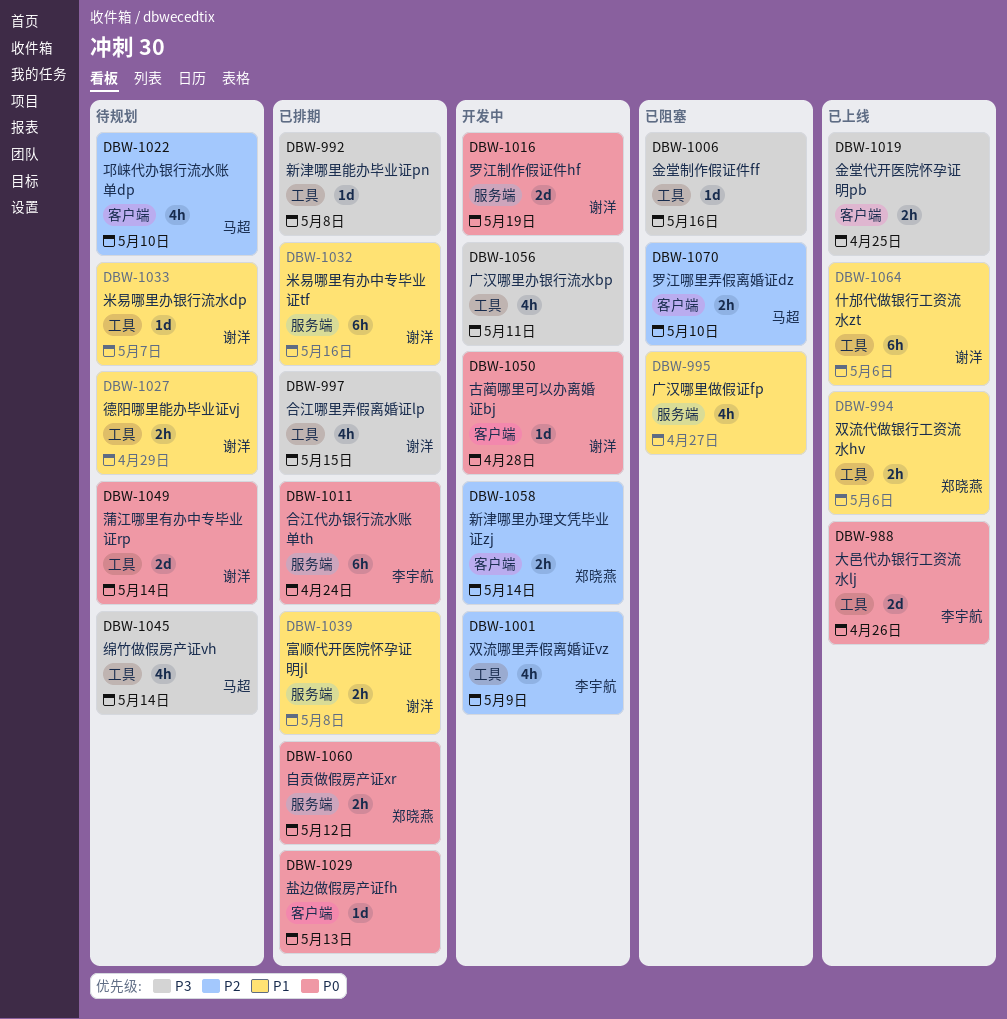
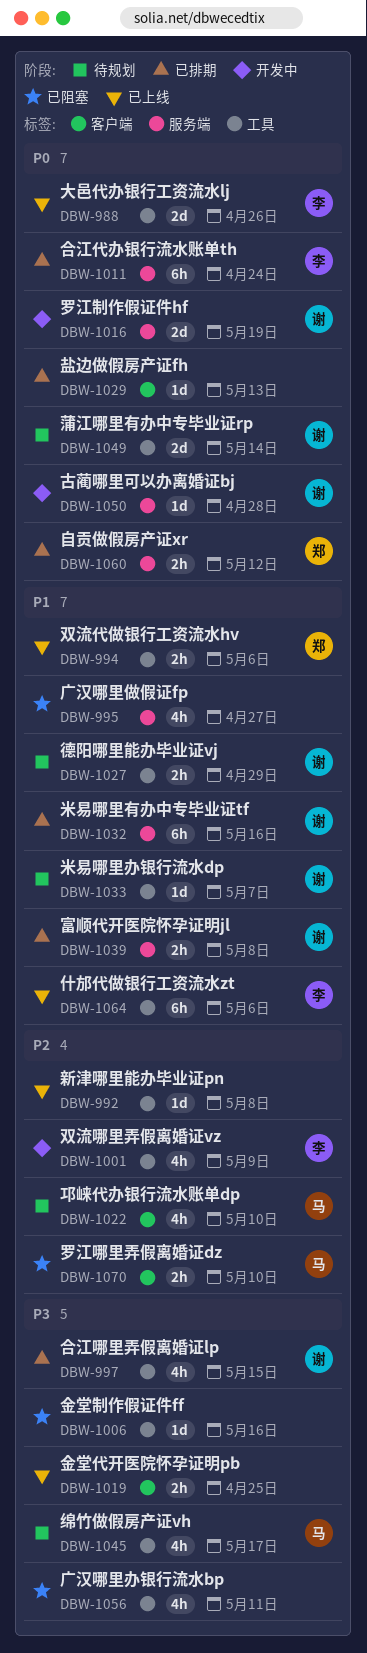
DBW-992, status: 已排期 -> 已上线
DBW-992, priority: P3 -> P2
DBW-1045, due: May 14 -> May 17
DBW-1050, label: 客户端 -> 服务端
DBW-1056, status: 开发中 -> 已阻塞
DBW-1058: present -> none
DBW-1064, owner: 谢洋 -> 李宇航

